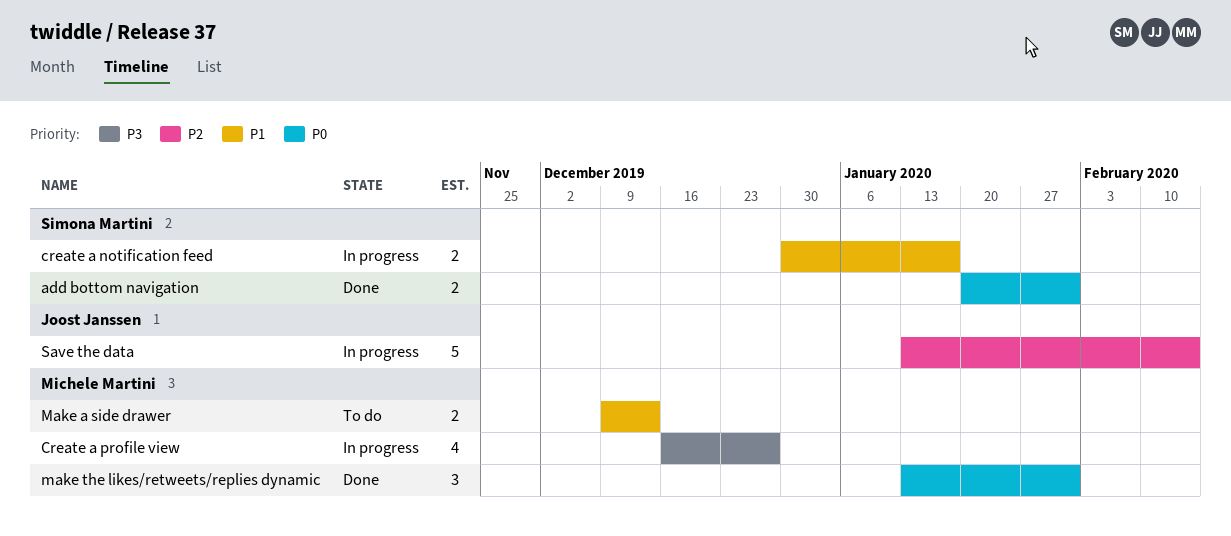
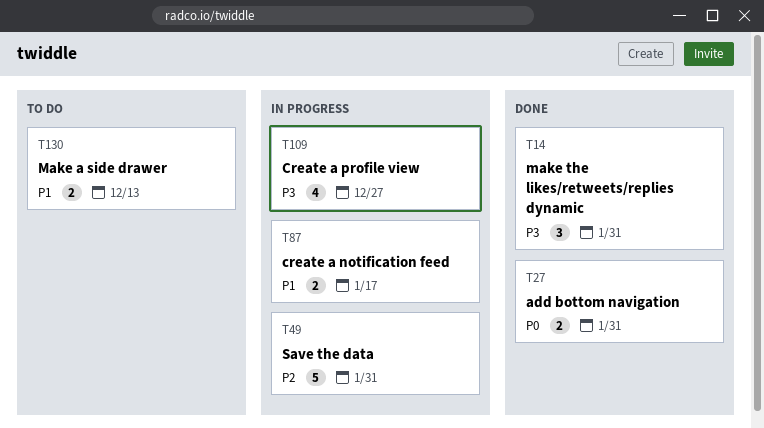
make the likes/retweets/replies dynamic, priority: P0 -> P3
Save the data, due: Feb 14 -> Jan 31

